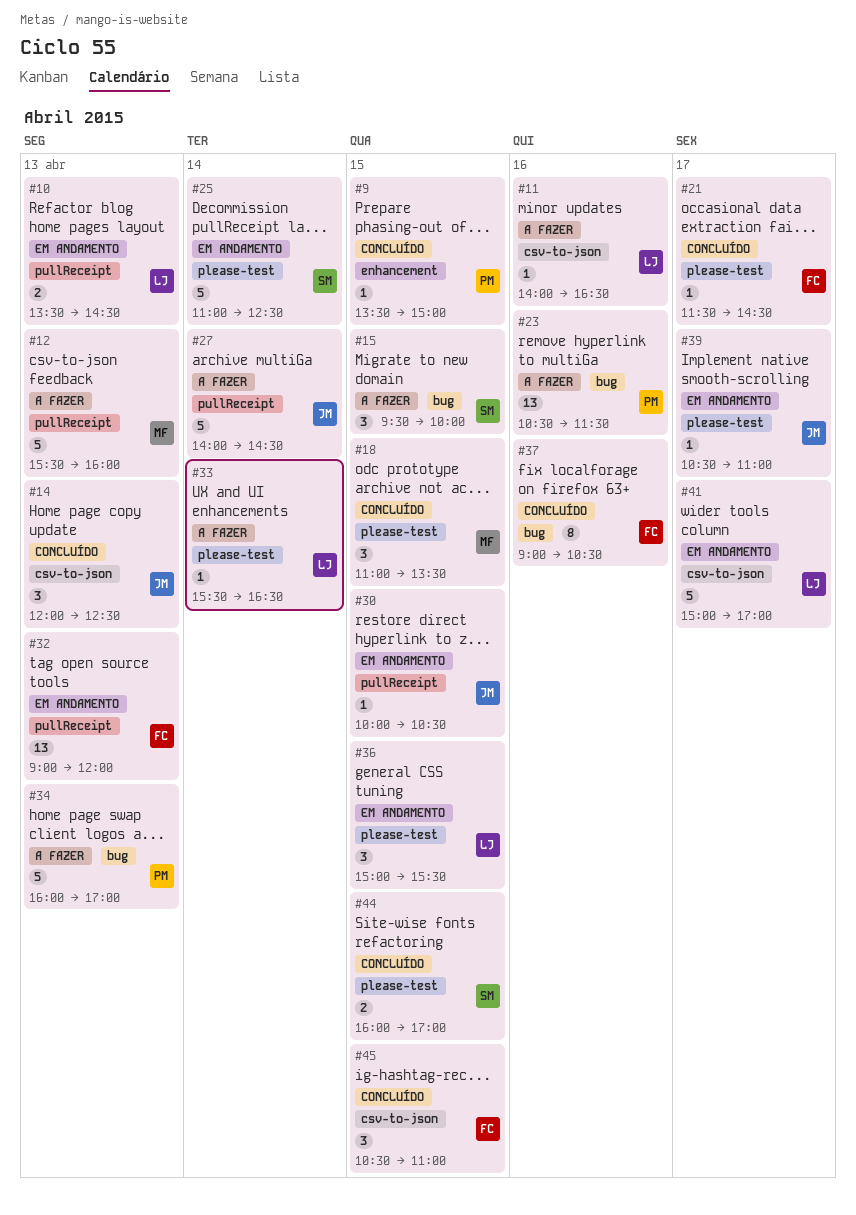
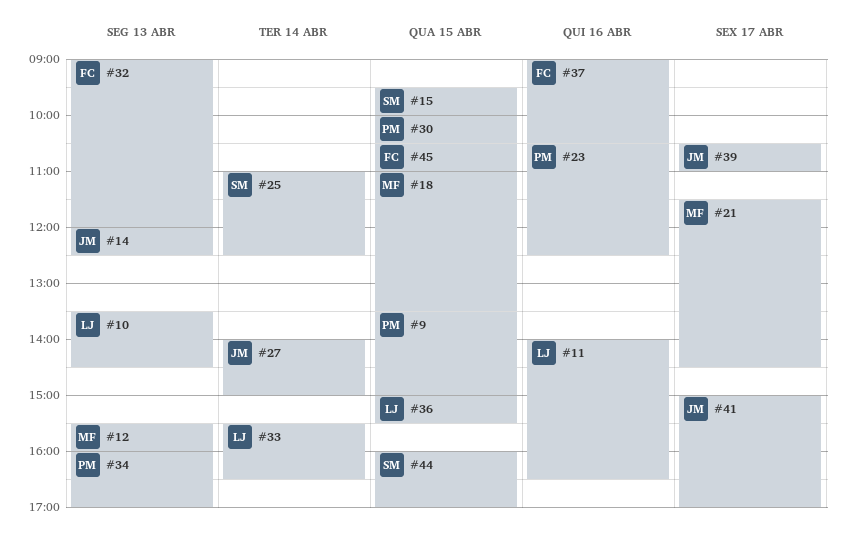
#21, owner: FC -> MF
#23, ends: 11:30 -> 12:30
#27, ends: 14:30 -> 15:00
#30, owner: JM -> PM
#41, owner: LJ -> JM

